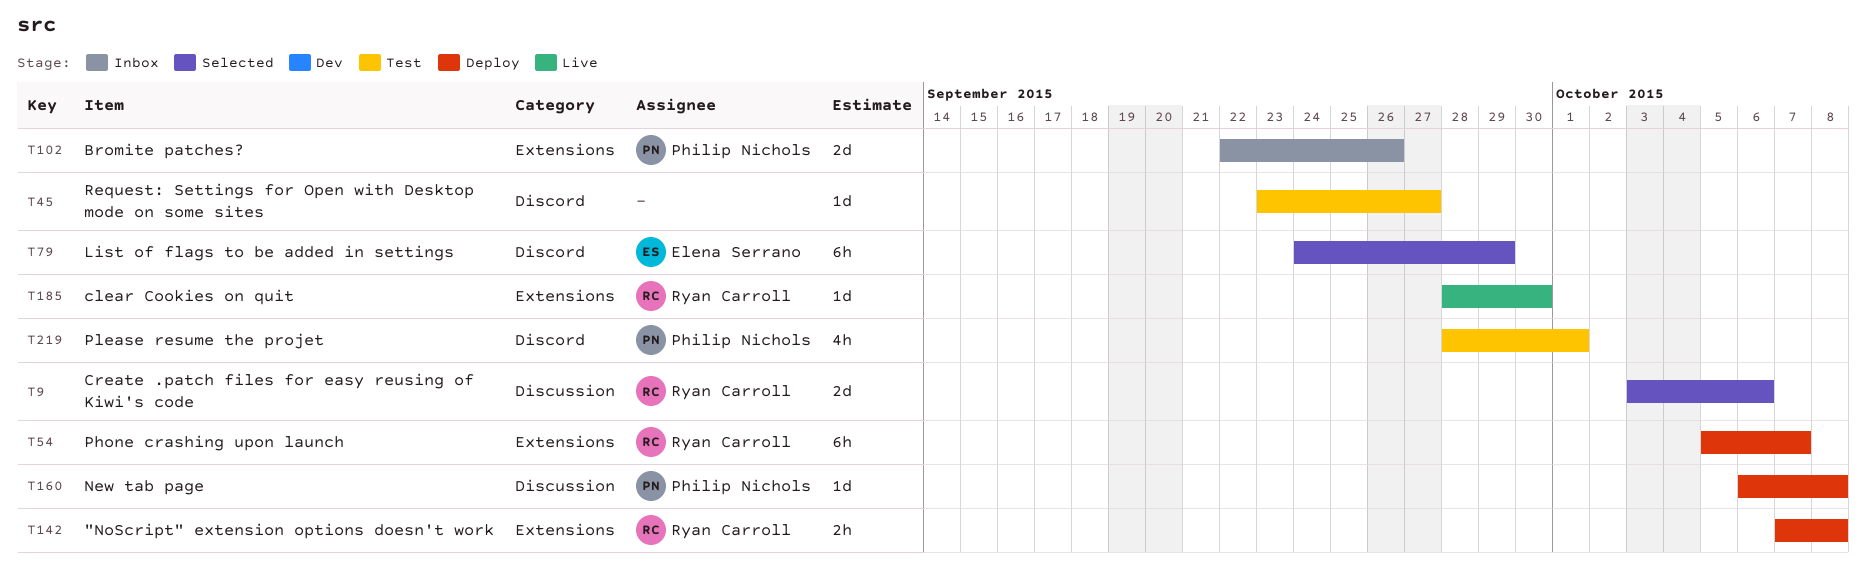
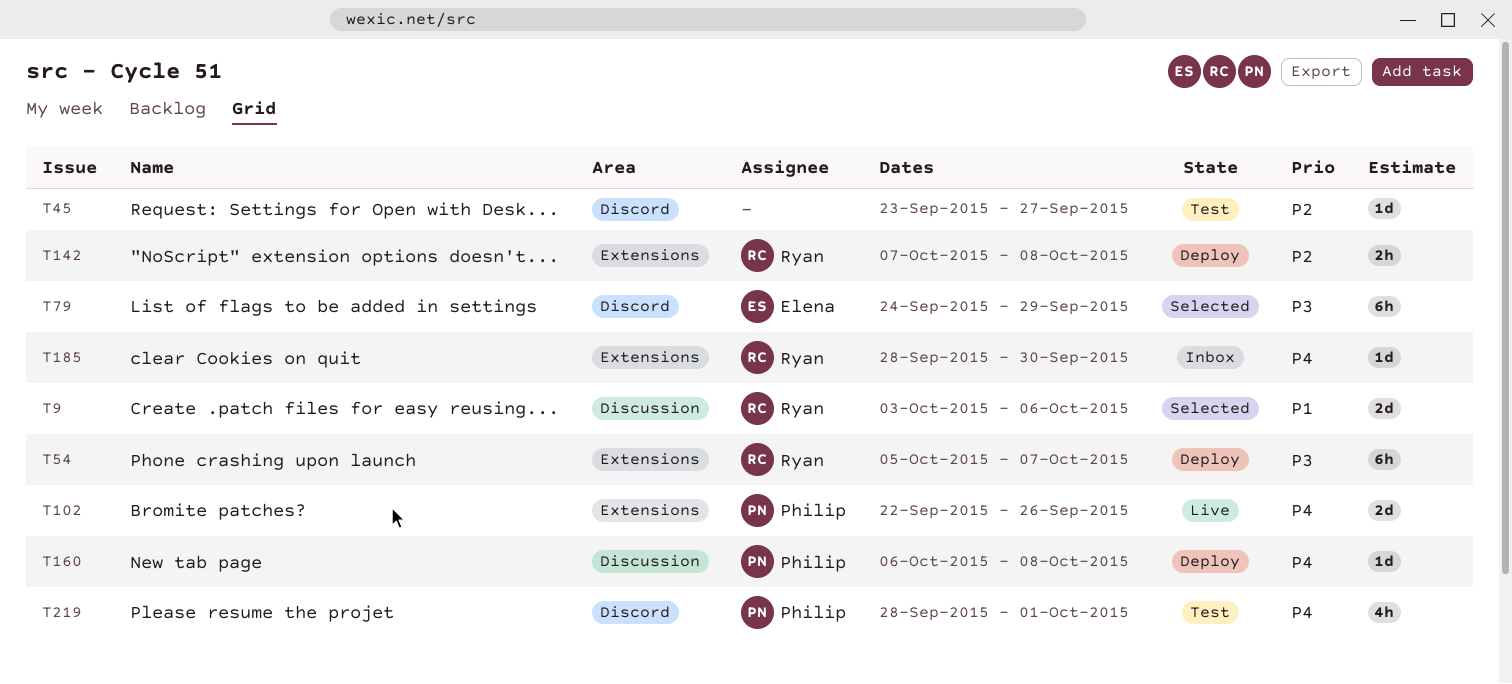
T102, status: Inbox -> Live
T185, status: Live -> Inbox

